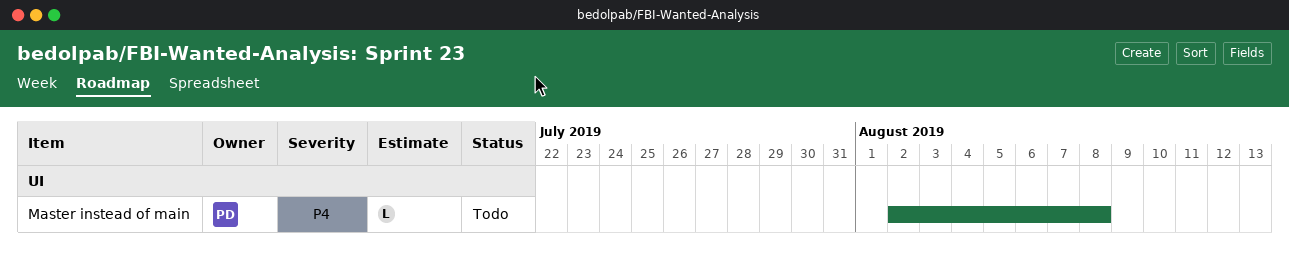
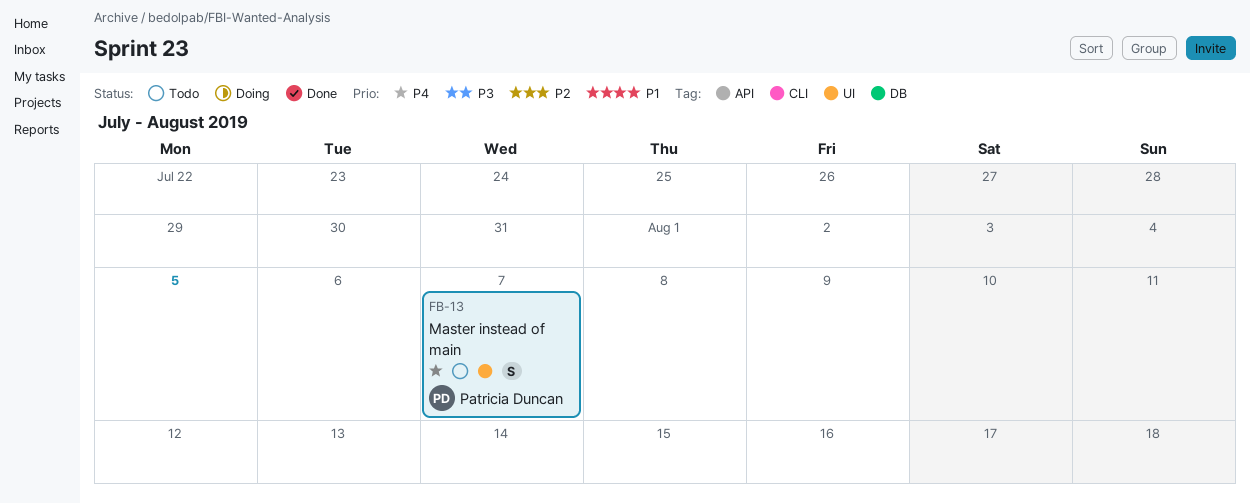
Master instead of main, estimate: L -> S
Master instead of main, due: Aug 8 -> Aug 7

